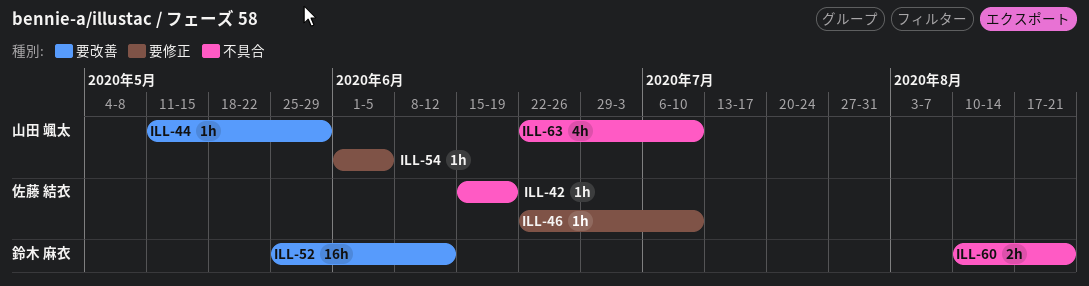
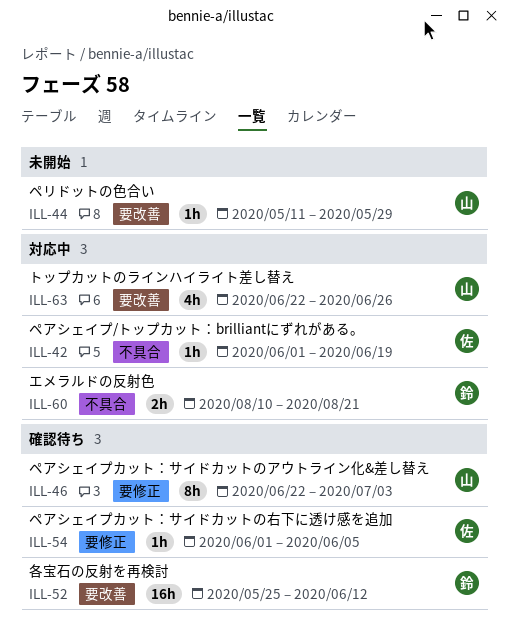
ILL-42, start: Jun 15 -> Jun 1
ILL-46, owner: 佐藤 結衣 -> 山田 颯太
ILL-46, estimate: 1h -> 8h
ILL-46, due: Jul 10 -> Jul 3
ILL-54, owner: 山田 颯太 -> 佐藤 結衣
ILL-63, label: 不具合 -> 要改善
ILL-63, due: Jul 10 -> Jun 26

